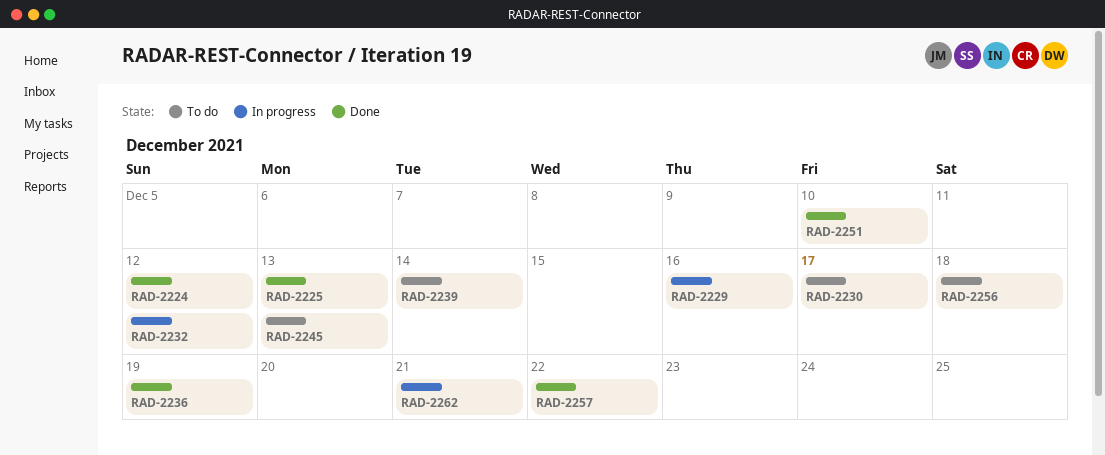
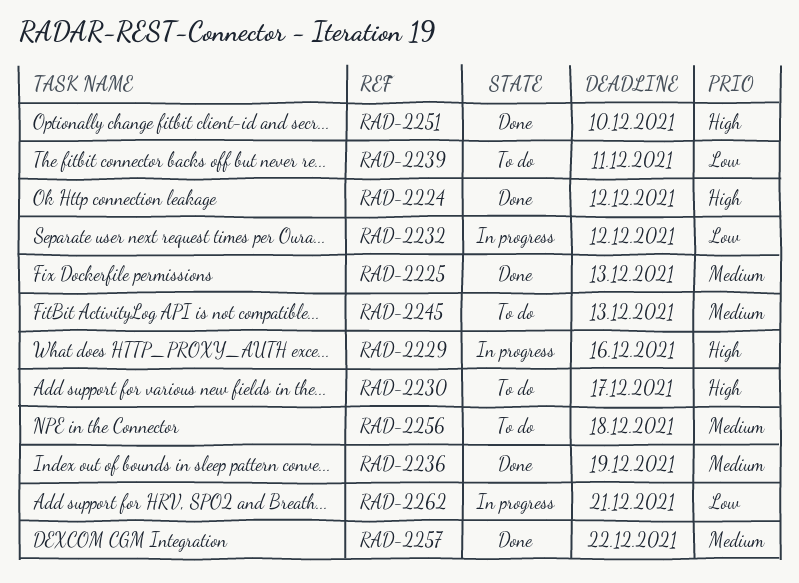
RAD-2239, due: Dec 14 -> Dec 11

